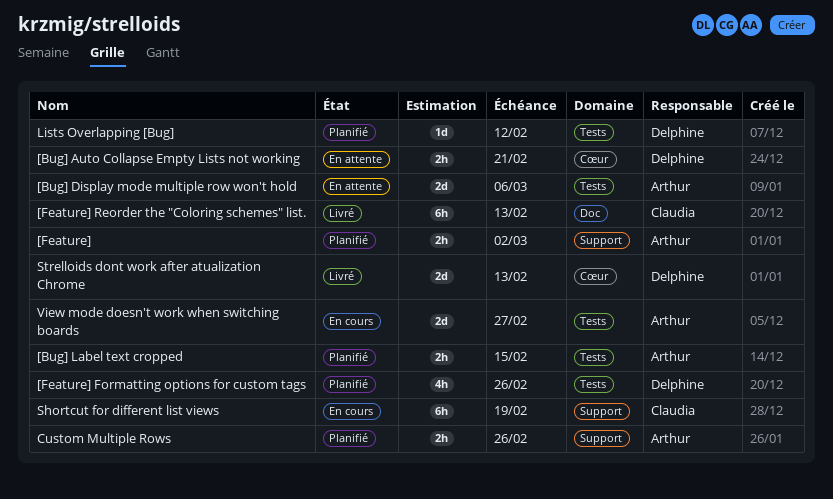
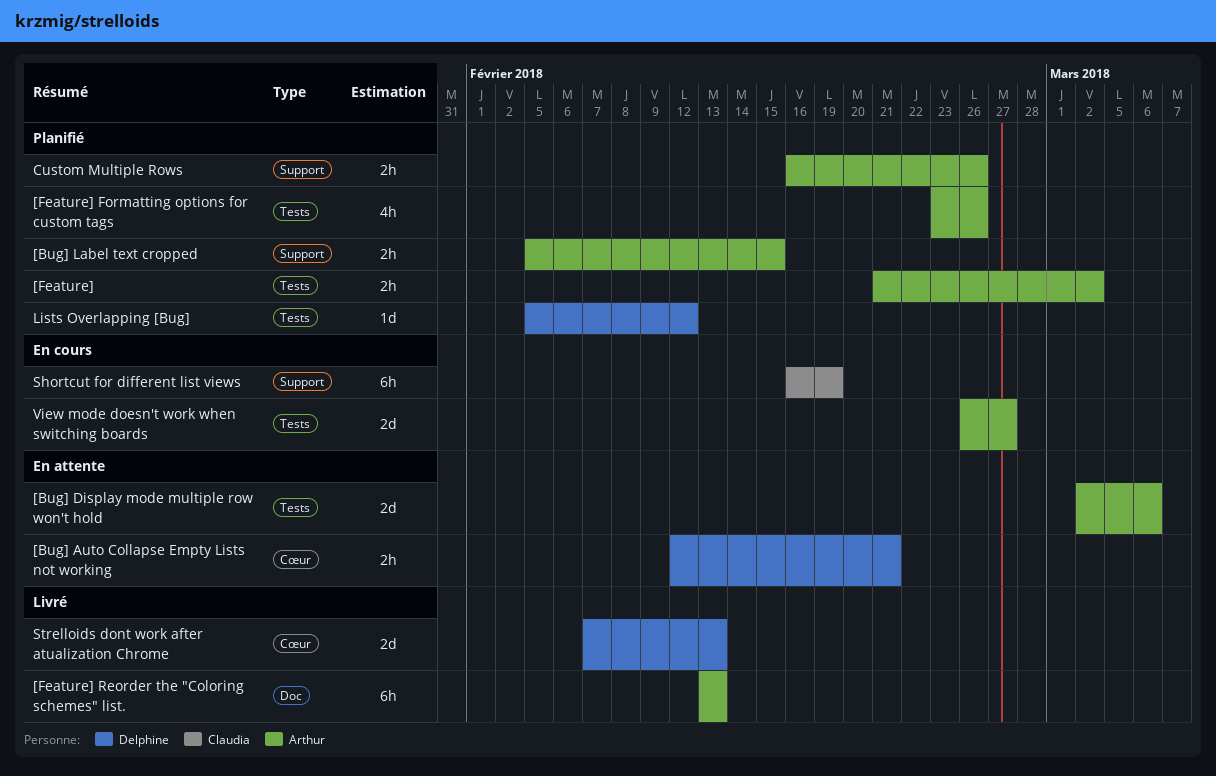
[Bug] Label text cropped, label: Tests -> Support
[Feature], label: Support -> Tests
[Feature] Formatting options for custom tags, owner: Delphine -> Arthur
[Feature] Reorder the "Coloring schemes" list., owner: Claudia -> Arthur

